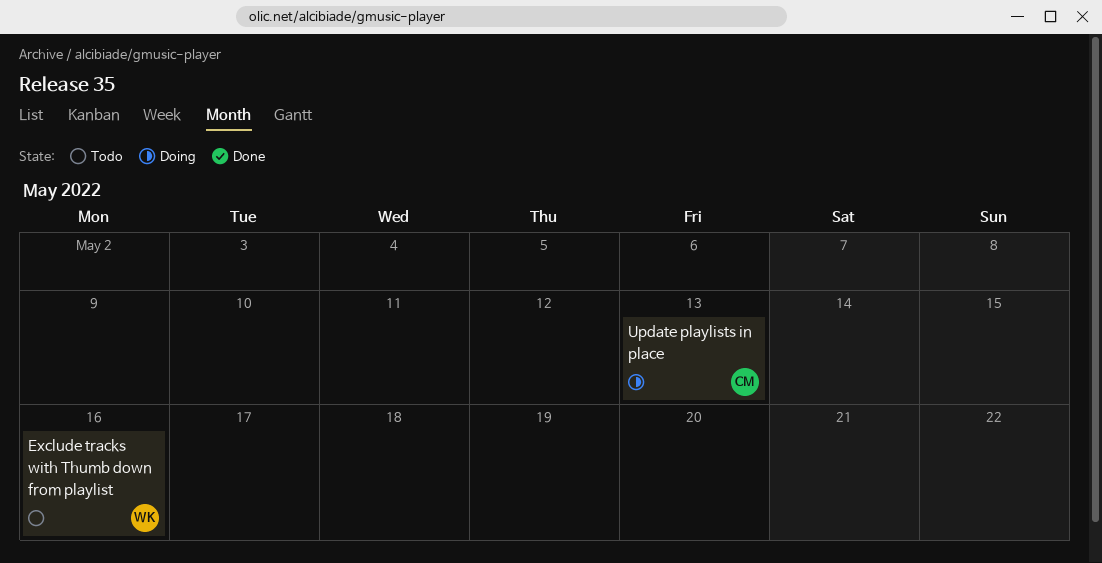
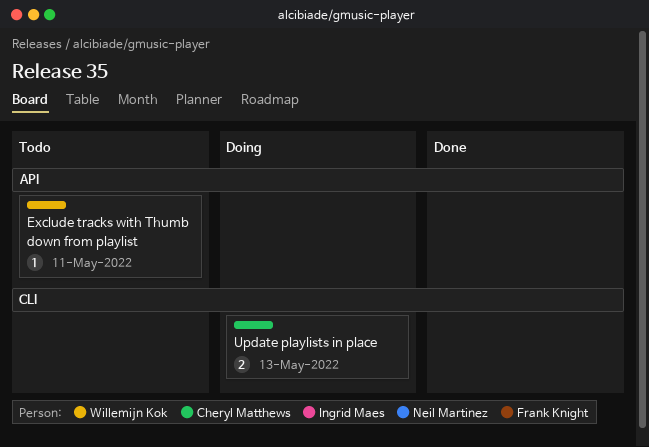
Exclude tracks with Thumb down from playlist, due: May 16 -> May 11

